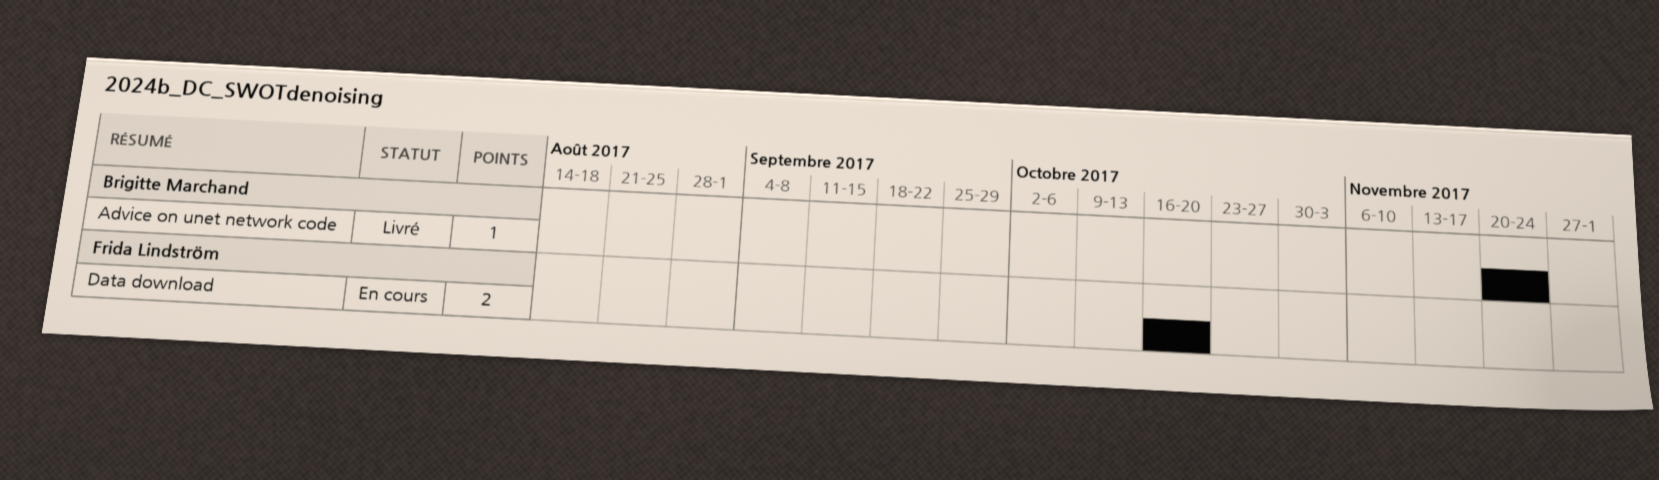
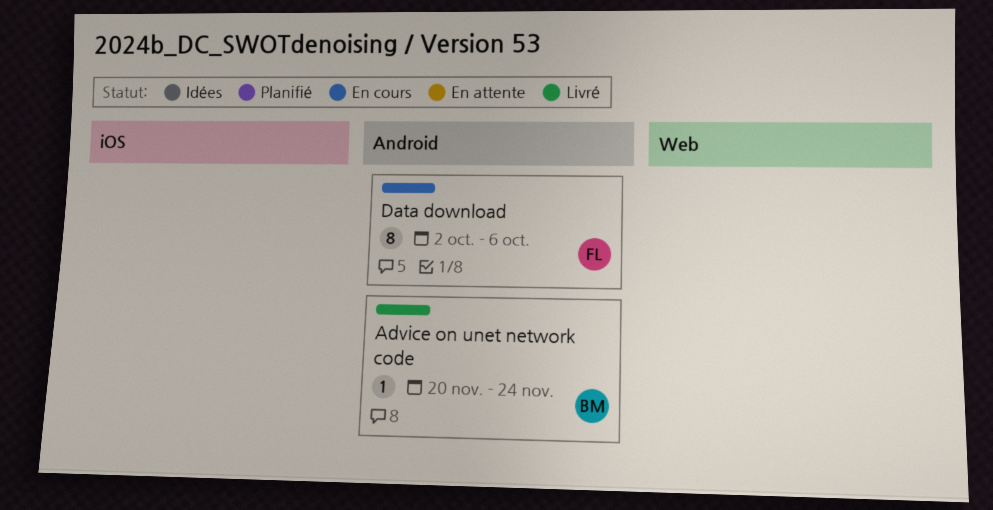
Data download, estimate: 2 -> 8
Data download, start: Oct 16 -> Oct 2
Data download, due: Oct 20 -> Oct 6

